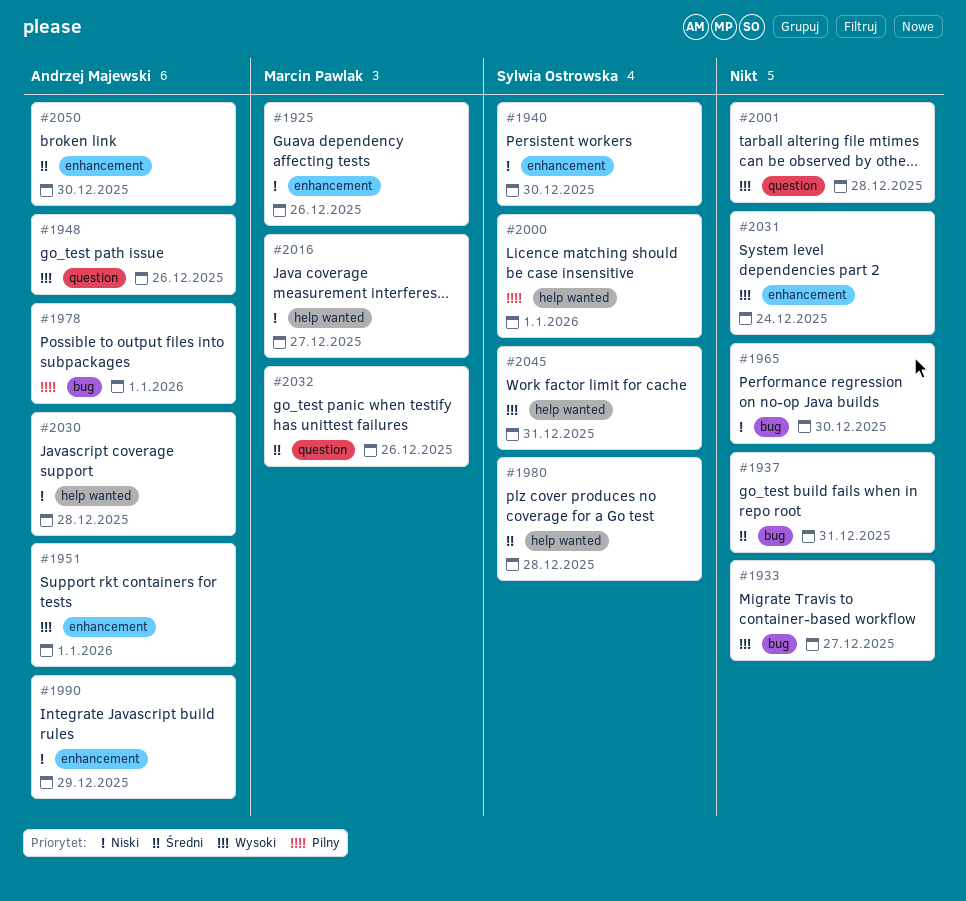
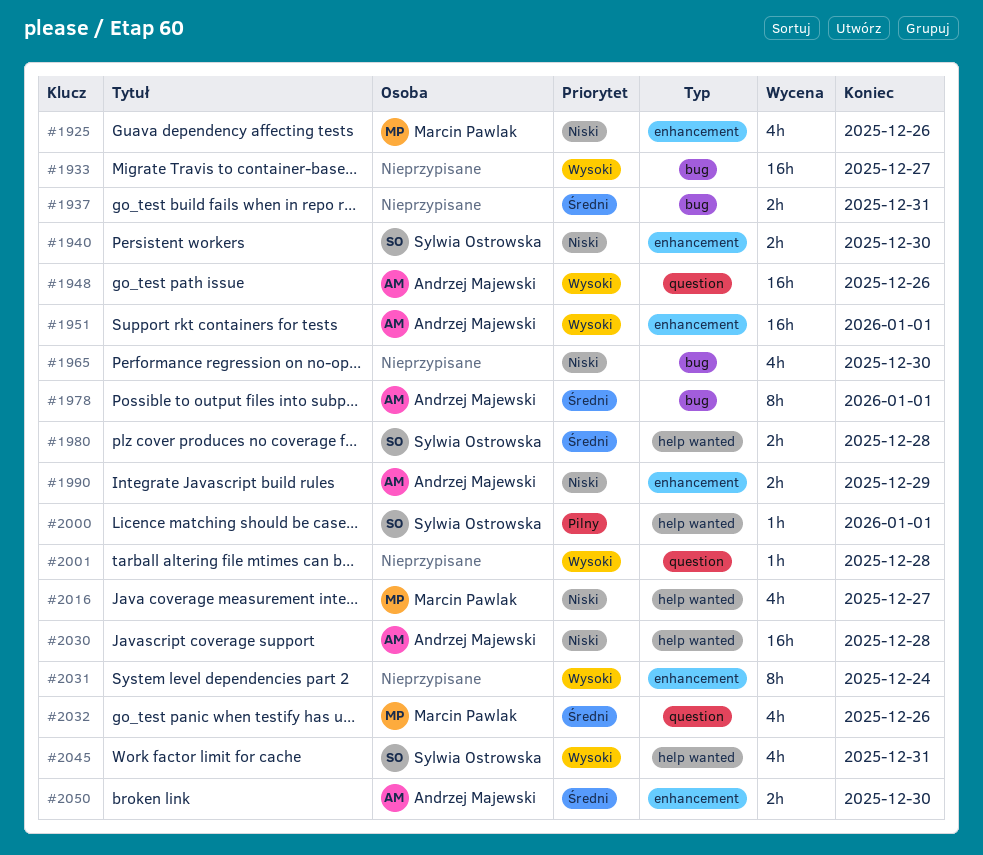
#1978, priority: Pilny -> Średni

